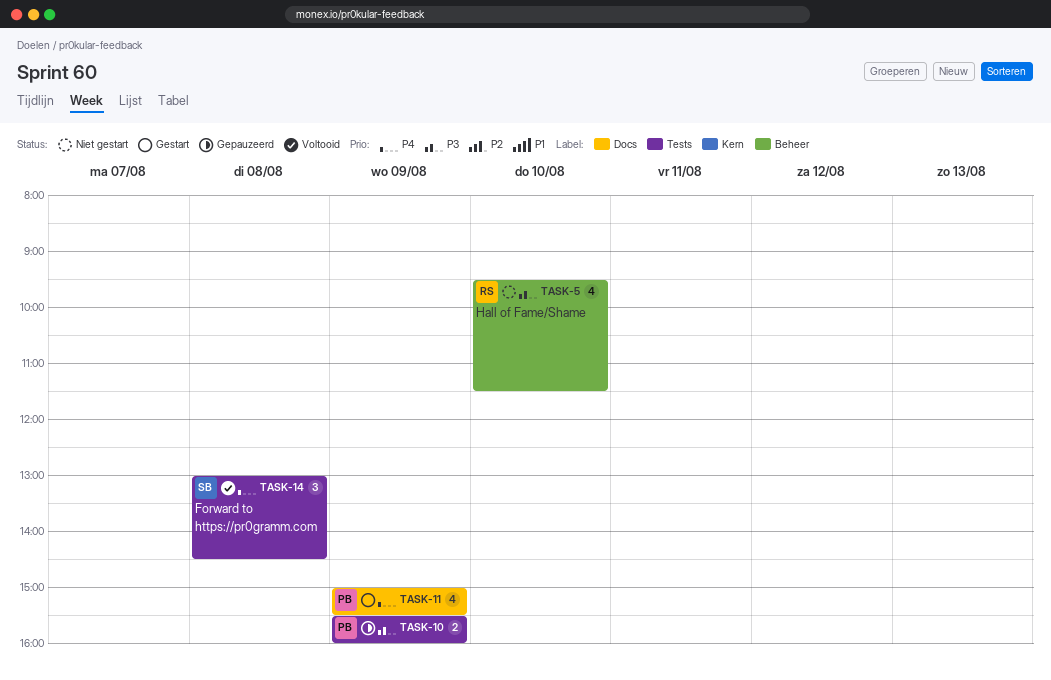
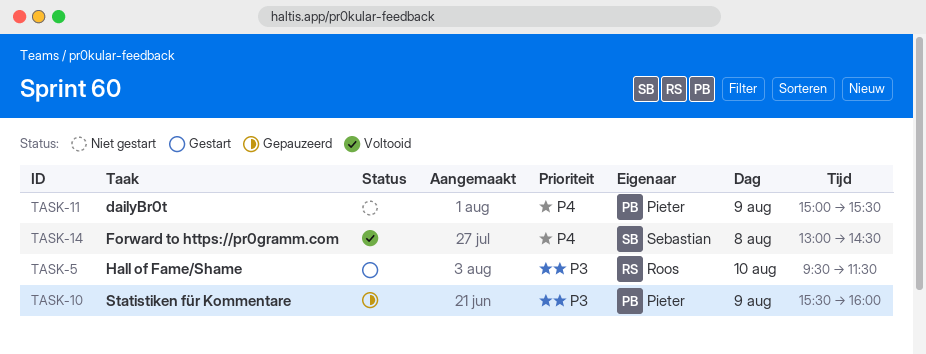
TASK-5, status: Niet gestart -> Gestart
TASK-11, status: Gestart -> Niet gestart

